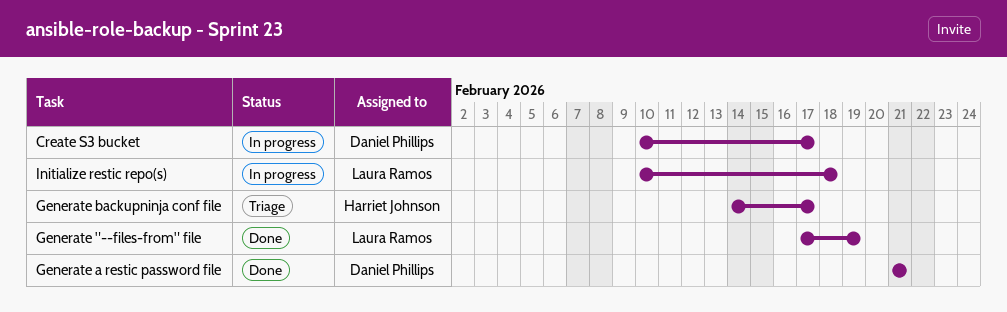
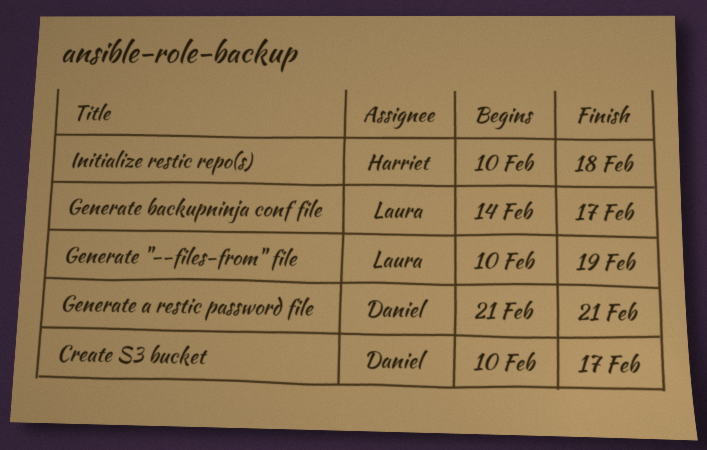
Generate "--files-from" file, start: Feb 17 -> Feb 10
Generate backupninja conf file, owner: Harriet Johnson -> Laura Ramos
Initialize restic repo(s), owner: Laura Ramos -> Harriet Johnson

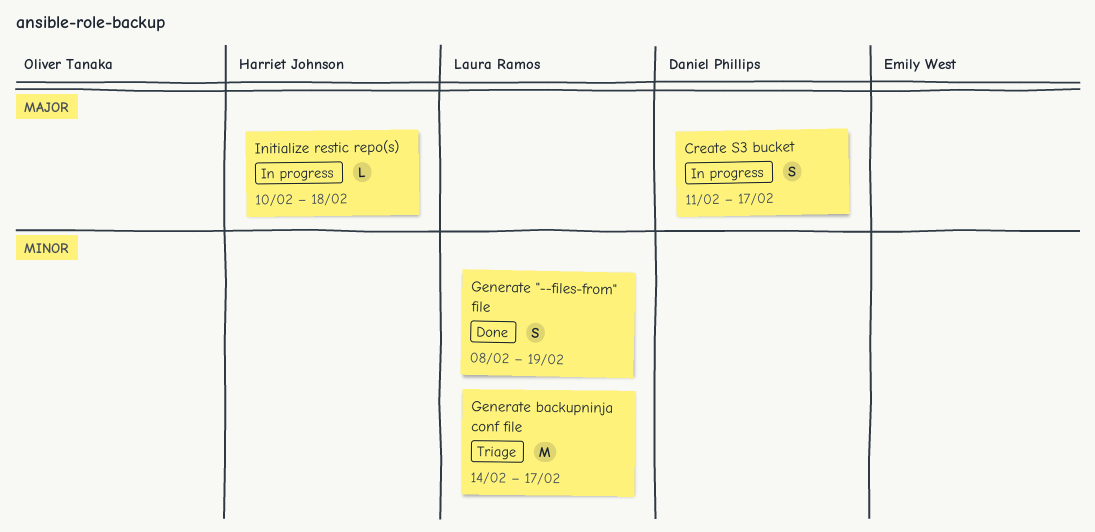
Create S3 bucket, start: Feb 10 -> Feb 11
Generate "--files-from" file, start: Feb 10 -> Feb 8
Generate a restic password file: present -> none

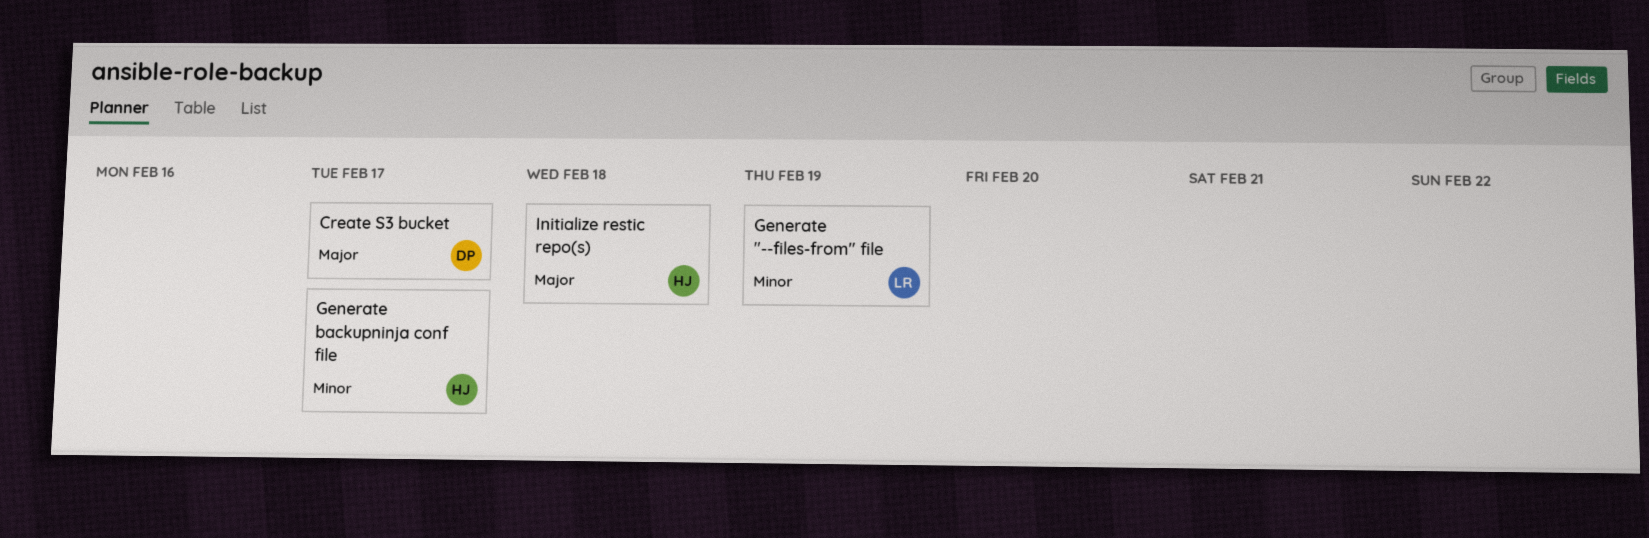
Generate backupninja conf file, owner: Laura Ramos -> Harriet Johnson

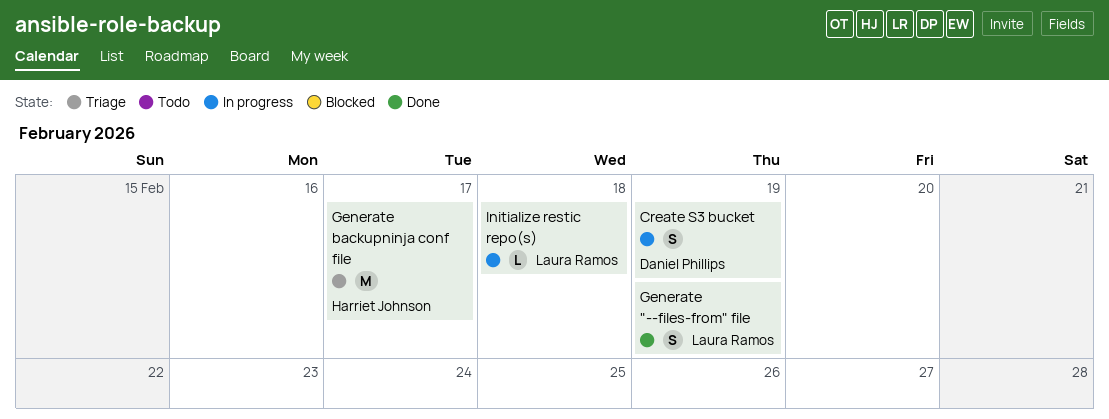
Create S3 bucket, due: Feb 17 -> Feb 19
Initialize restic repo(s), owner: Harriet Johnson -> Laura Ramos

